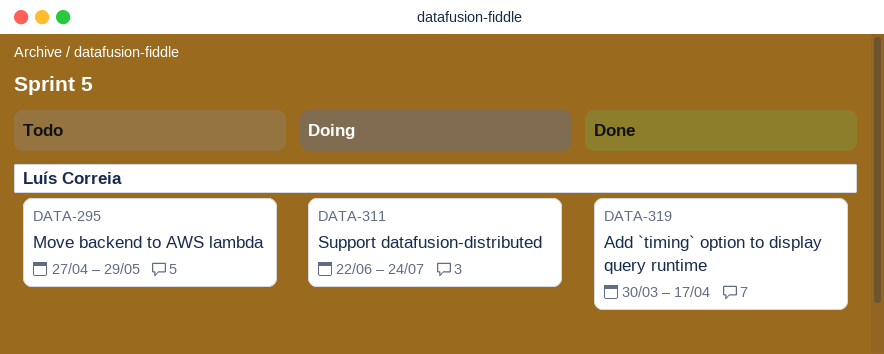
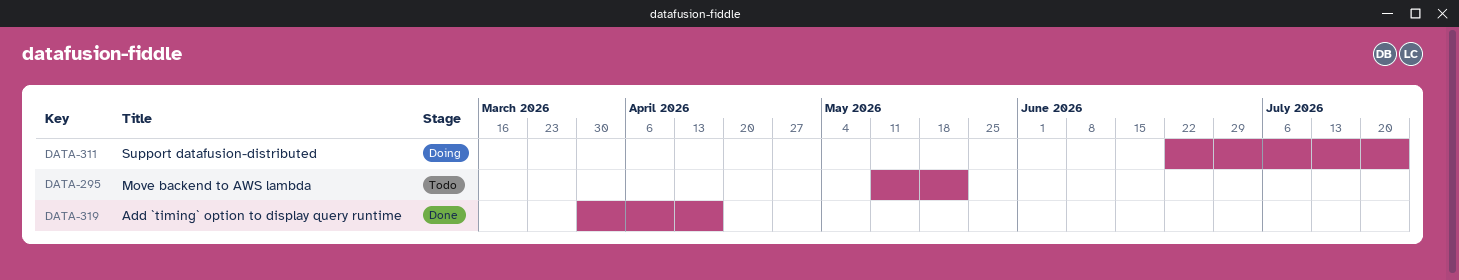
DATA-295, start: Apr 27 -> May 11
DATA-295, due: May 29 -> May 22

